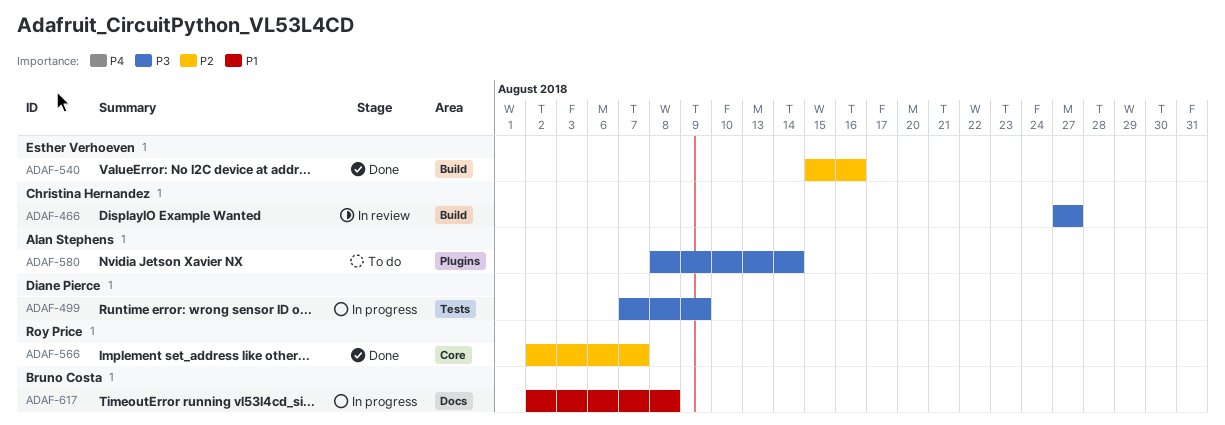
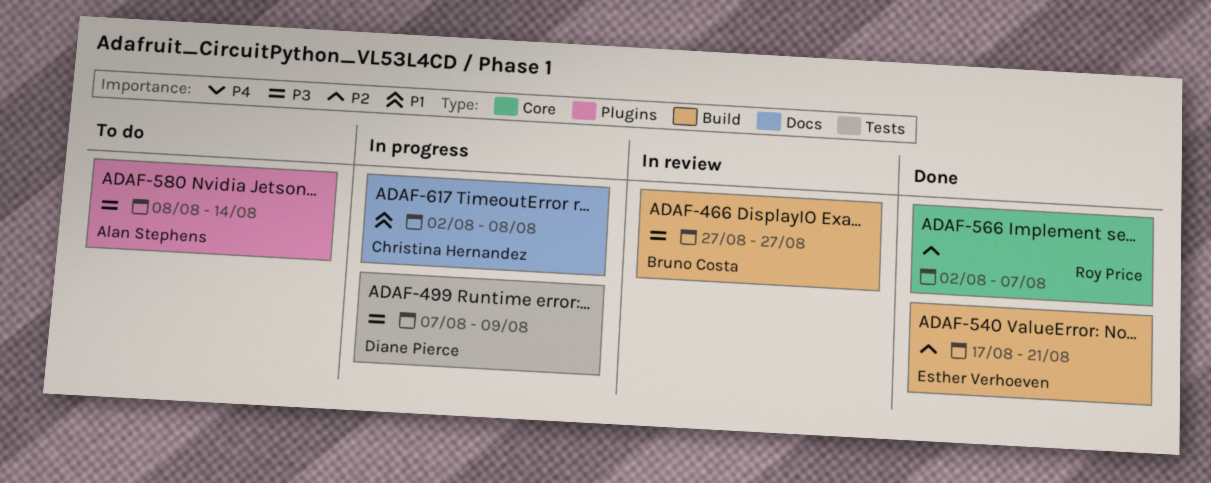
ADAF-466, owner: Christina Hernandez -> Bruno Costa
ADAF-540, start: Aug 15 -> Aug 17
ADAF-540, due: Aug 16 -> Aug 21
ADAF-617, owner: Bruno Costa -> Christina Hernandez

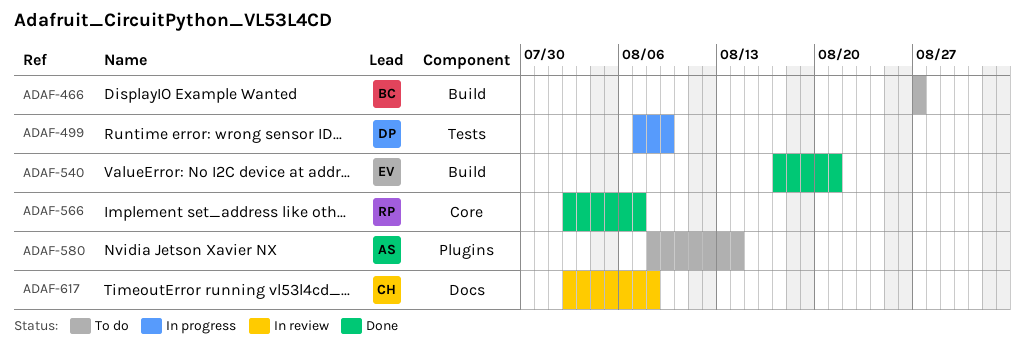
ADAF-466, status: In review -> To do
ADAF-617, status: In progress -> In review

